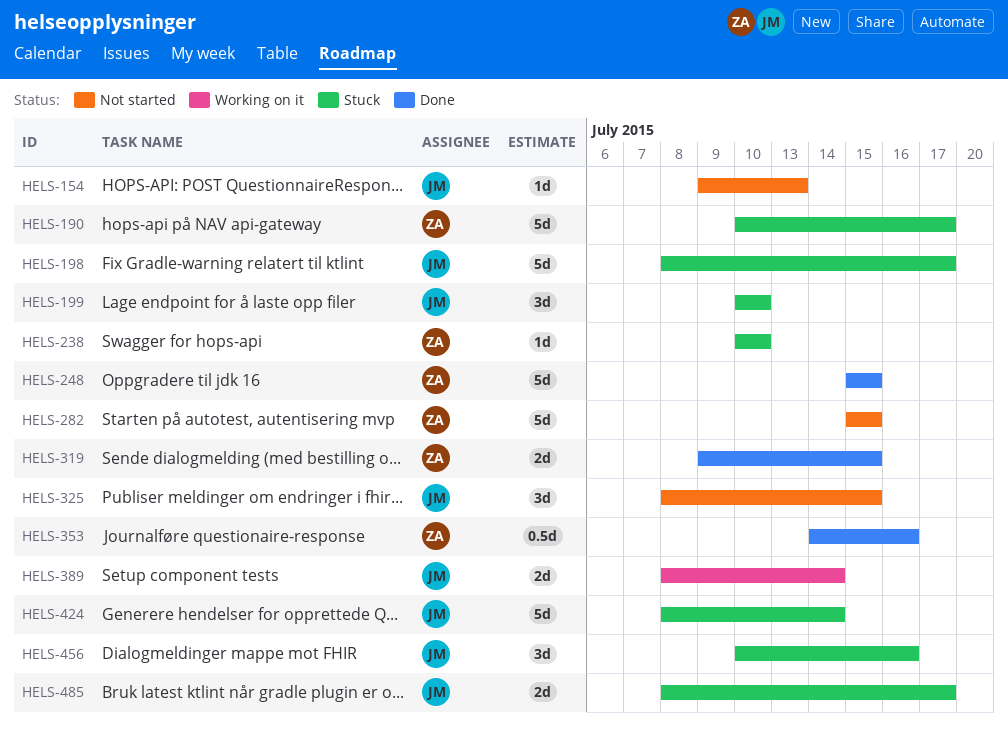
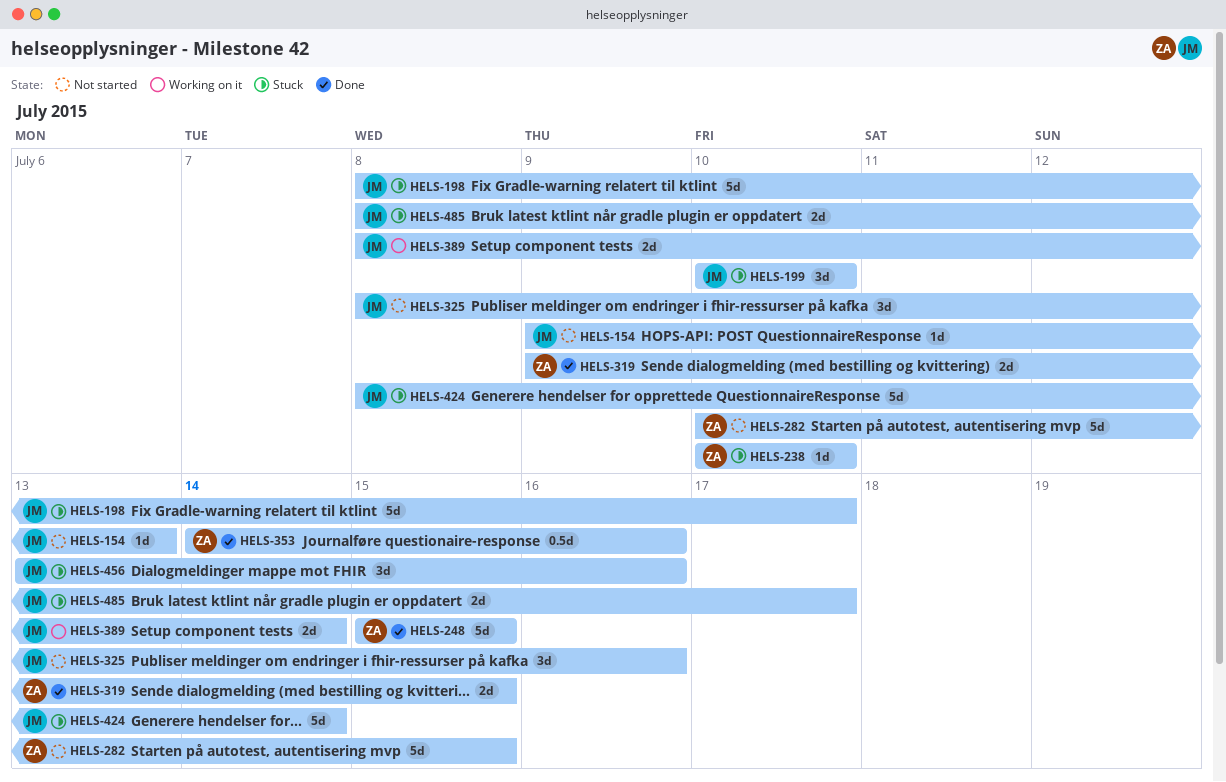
HELS-190: present -> none
HELS-282, start: Jul 15 -> Jul 10
HELS-325, due: Jul 15 -> Jul 16
HELS-456, start: Jul 10 -> Jul 13

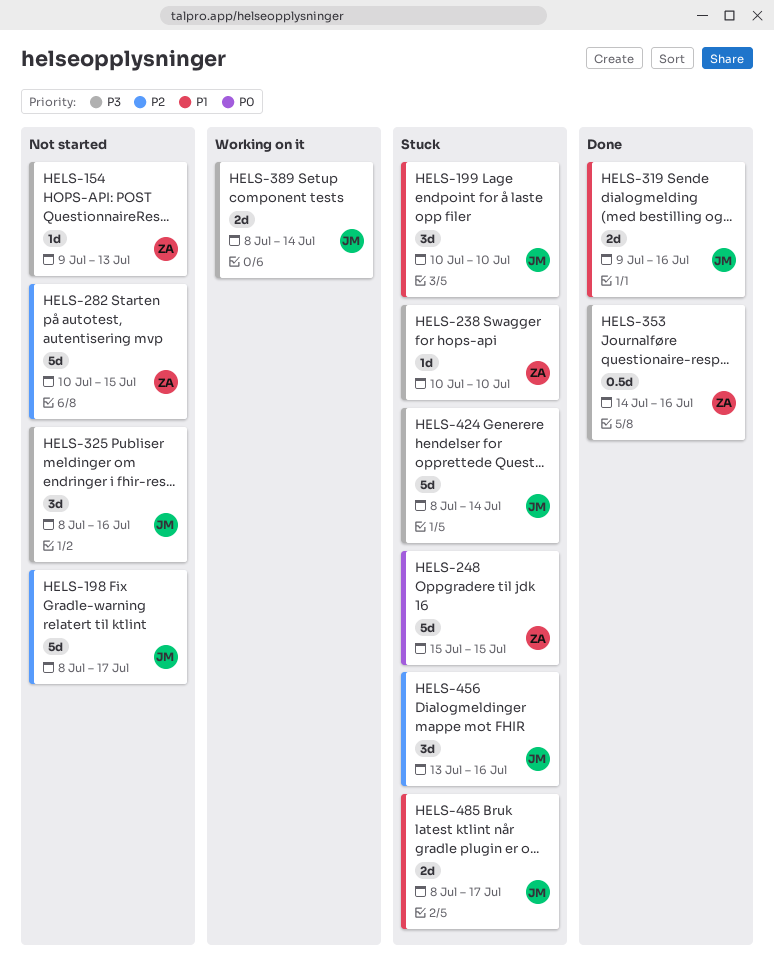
HELS-154, owner: JM -> ZA
HELS-198, status: Stuck -> Not started
HELS-248, status: Done -> Stuck
HELS-319, owner: ZA -> JM
HELS-319, due: Jul 15 -> Jul 16

